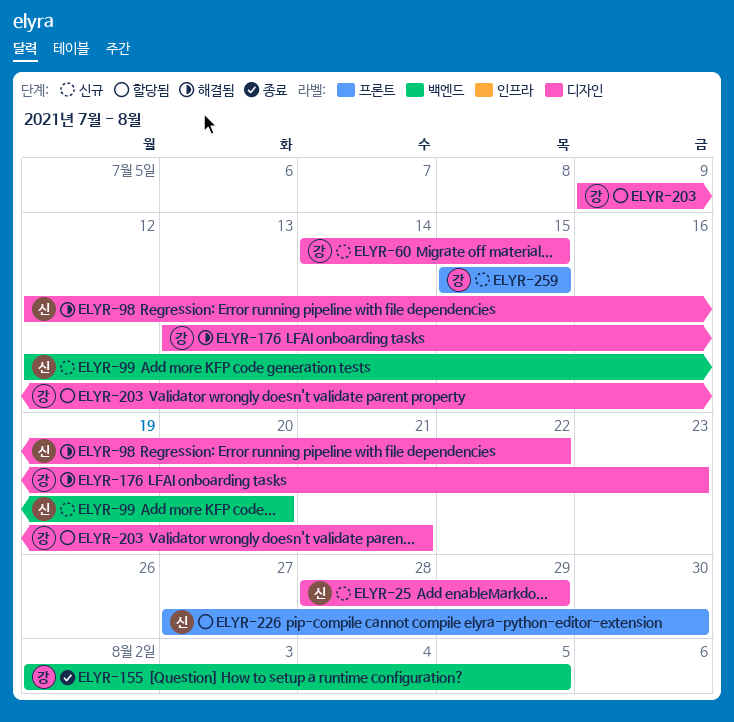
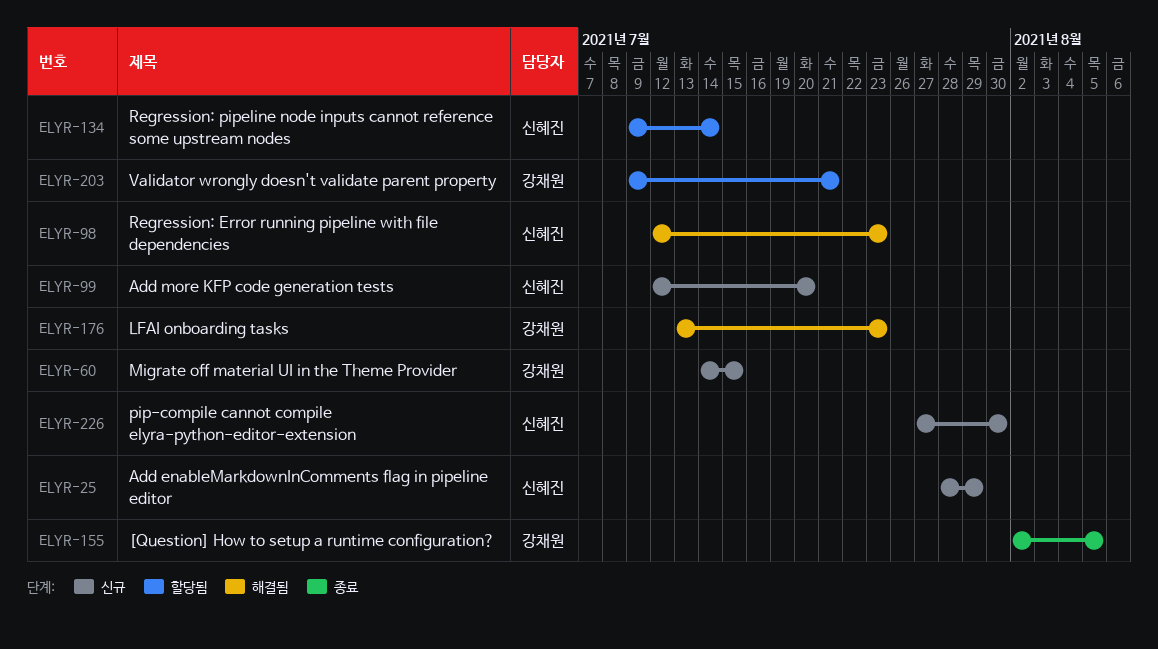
ELYR-98, due: Jul 22 -> Jul 23
ELYR-134: none -> present
ELYR-226, status: 할당됨 -> 신규
ELYR-259: present -> none

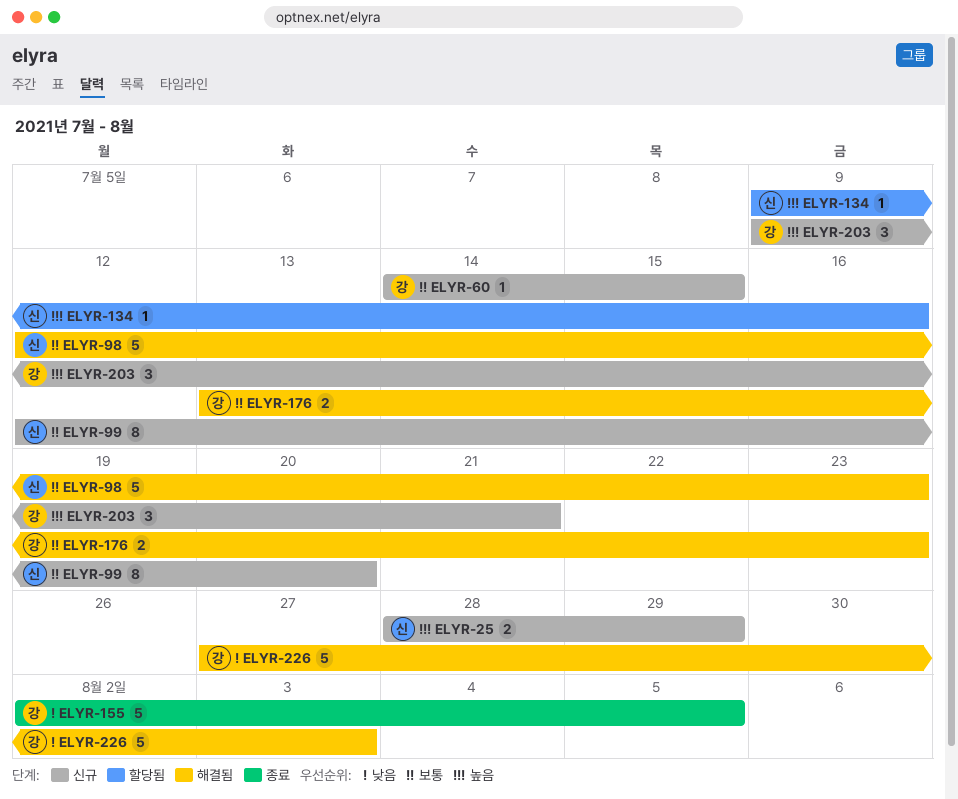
ELYR-134, due: Jul 14 -> Jul 16
ELYR-203, status: 할당됨 -> 신규
ELYR-226, status: 신규 -> 해결됨
ELYR-226, owner: 신혜진 -> 강채원
ELYR-226, due: Jul 30 -> Aug 3

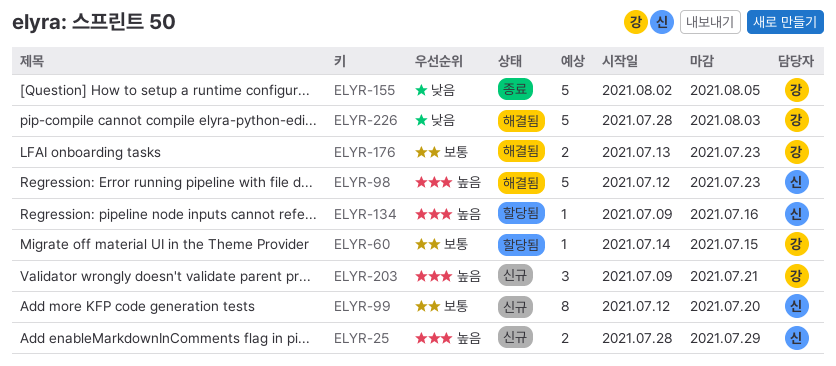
ELYR-60, status: 신규 -> 할당됨
ELYR-98, priority: 보통 -> 높음
ELYR-226, start: Jul 27 -> Jul 28

